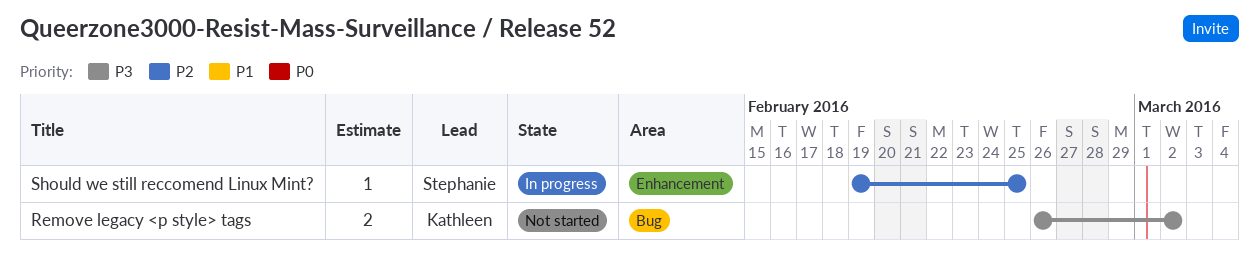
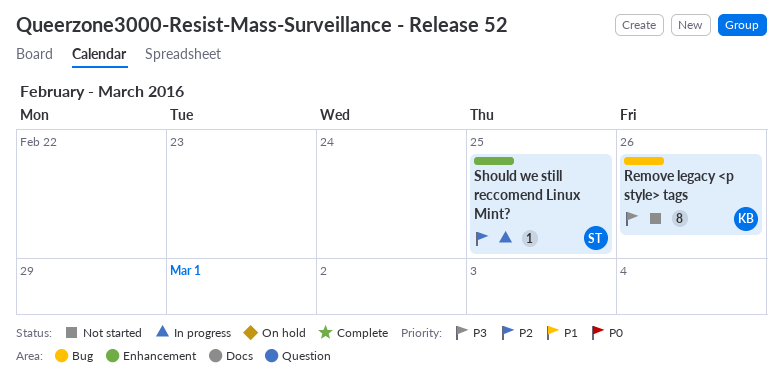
Remove legacy <p style> tags, estimate: 2 -> 8
Remove legacy <p style> tags, due: Mar 2 -> Feb 26

